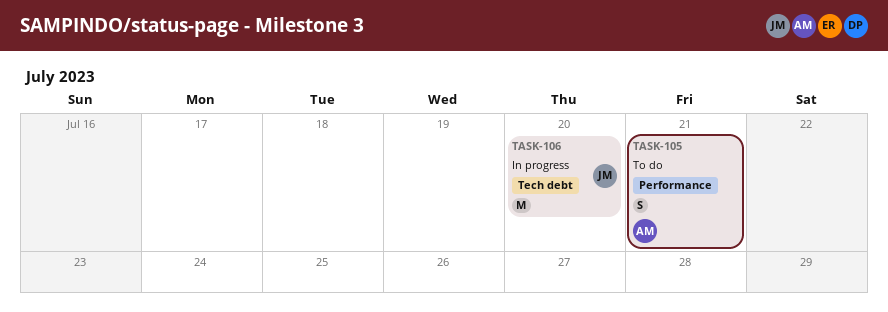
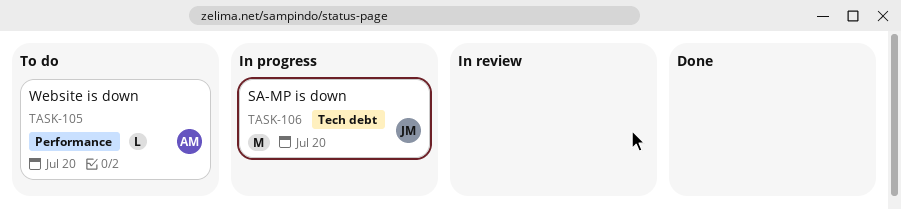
TASK-105, estimate: S -> L
TASK-105, due: Jul 21 -> Jul 20

